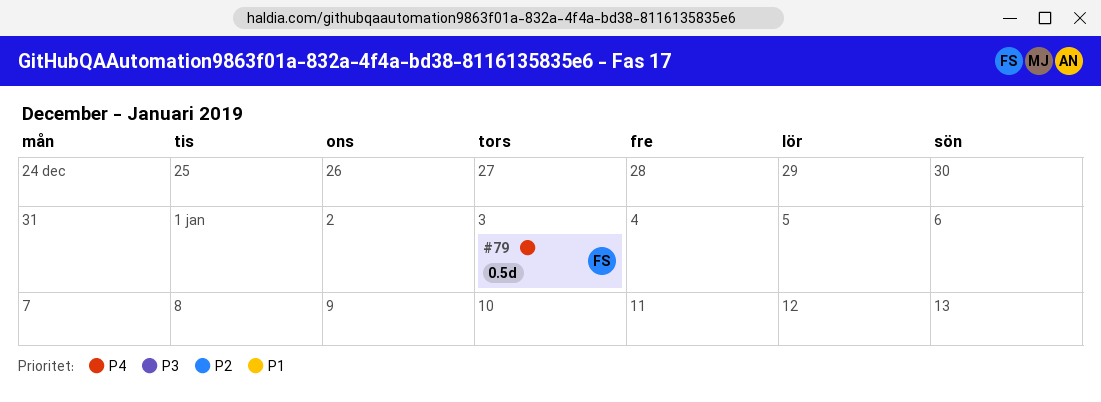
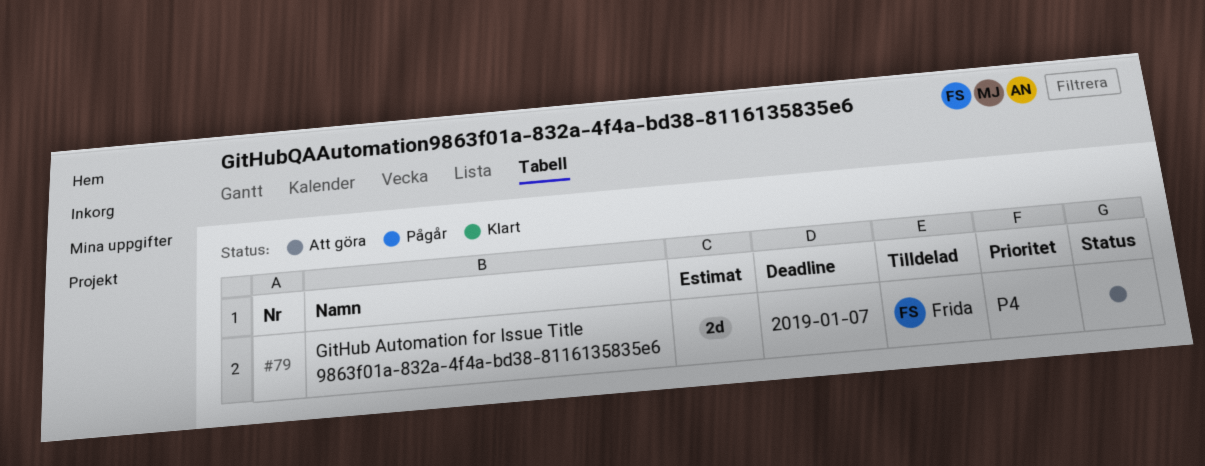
#79, estimate: 0.5d -> 2d
#79, due: Jan 3 -> Jan 7

